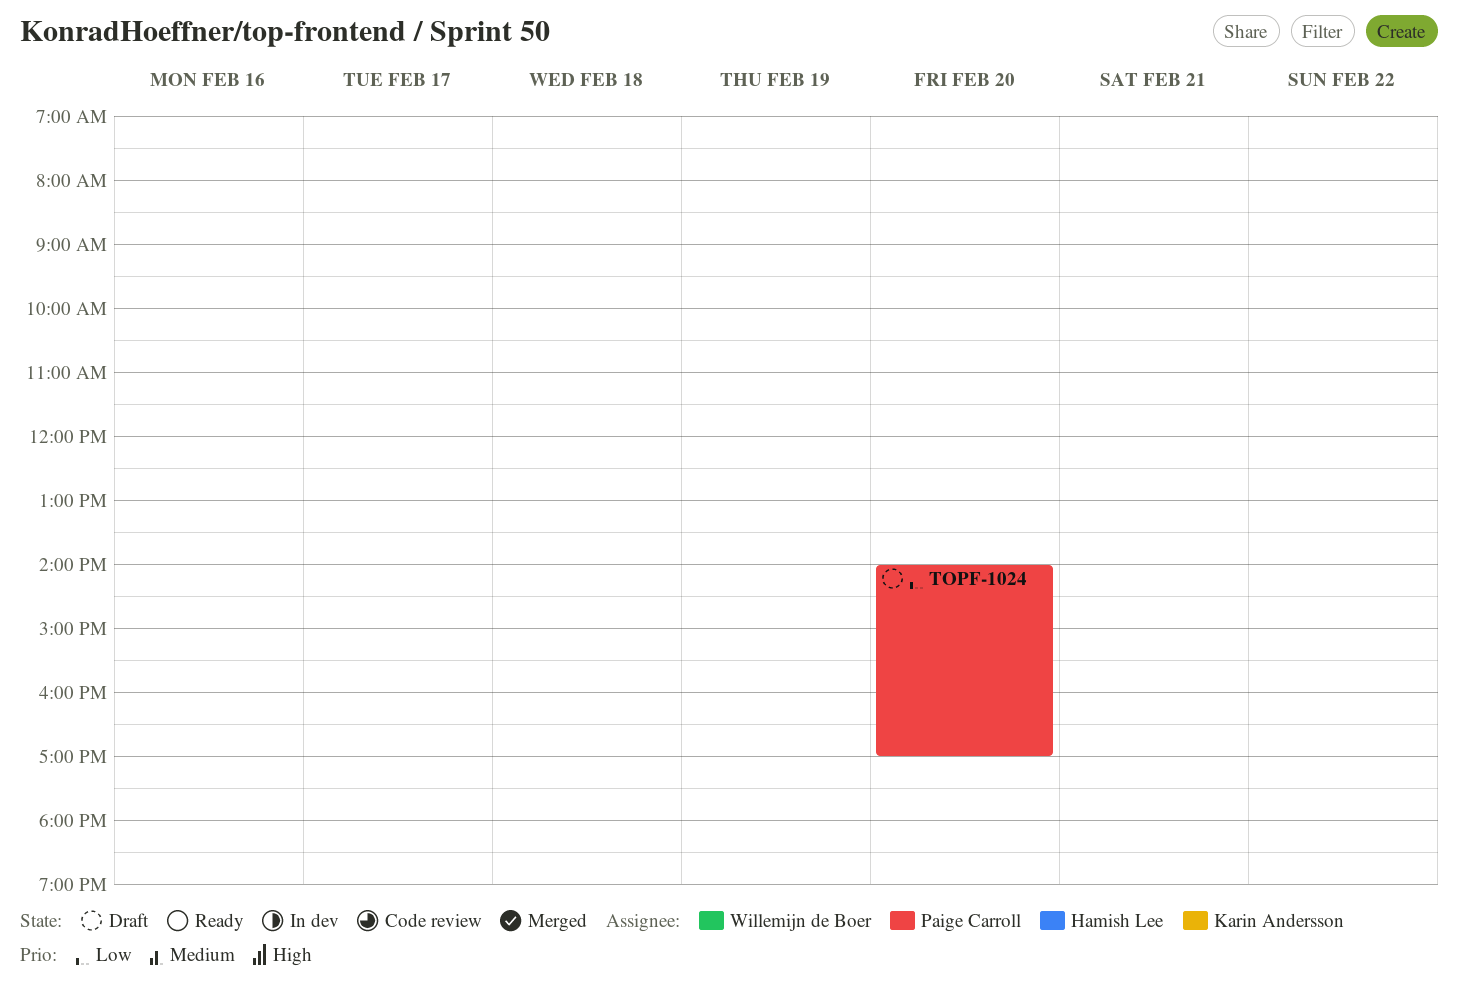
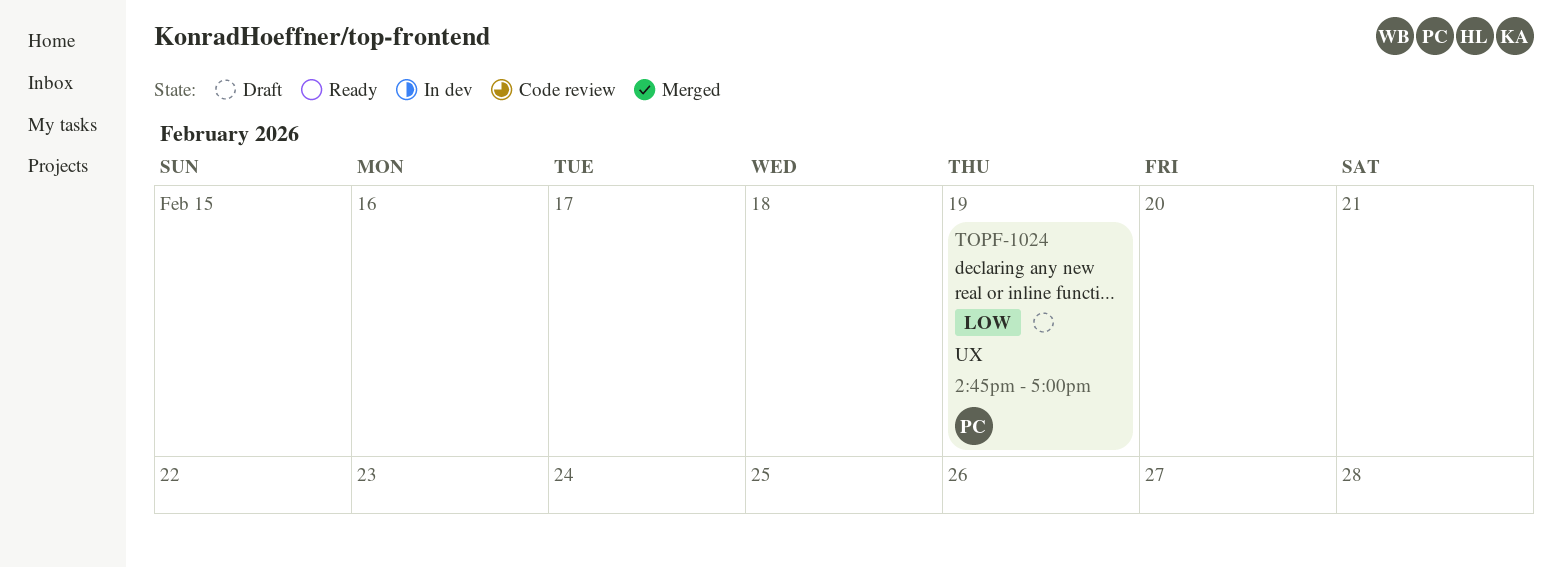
TOPF-1024, day: Feb 20 -> Feb 19
TOPF-1024, begins: 14:00 -> 14:45

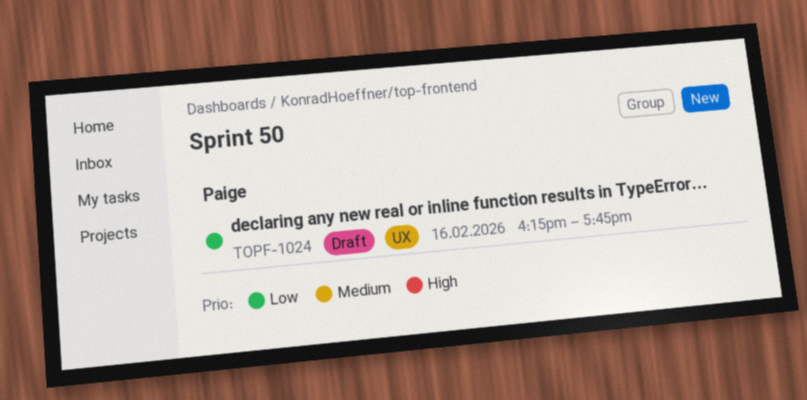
TOPF-1024, day: Feb 19 -> Feb 16
TOPF-1024, begins: 14:45 -> 16:15
TOPF-1024, ends: 17:00 -> 17:45

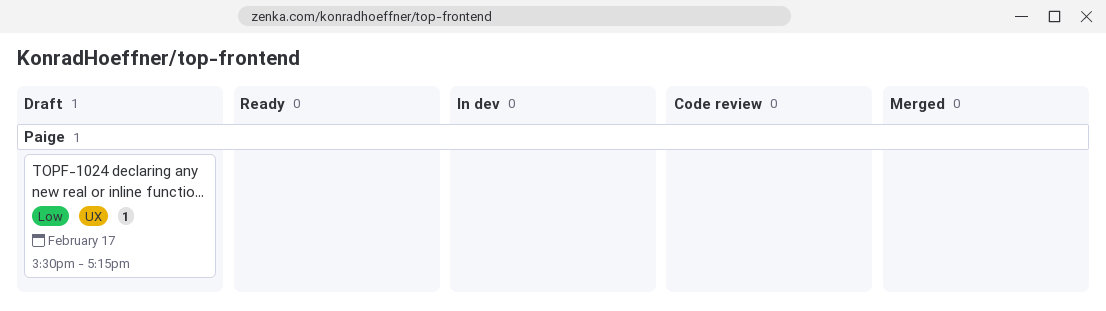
TOPF-1024, day: Feb 16 -> Feb 17
TOPF-1024, begins: 16:15 -> 15:30
TOPF-1024, ends: 17:45 -> 17:15

